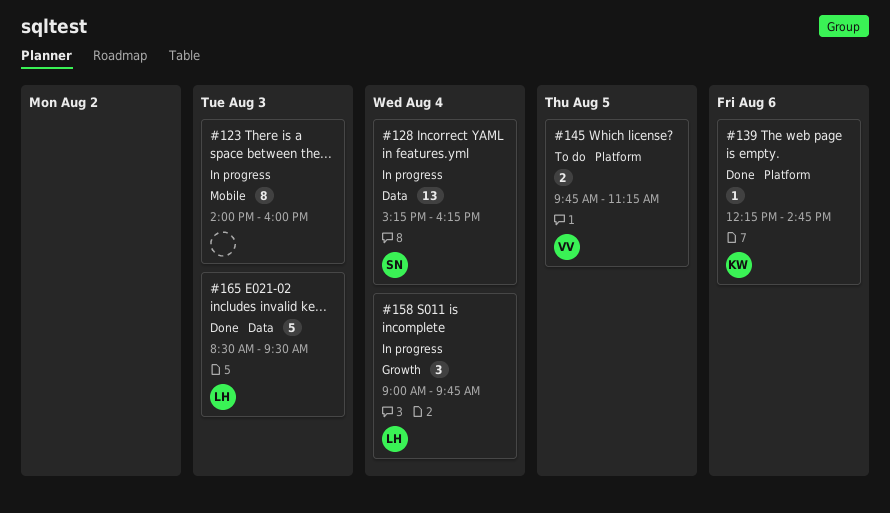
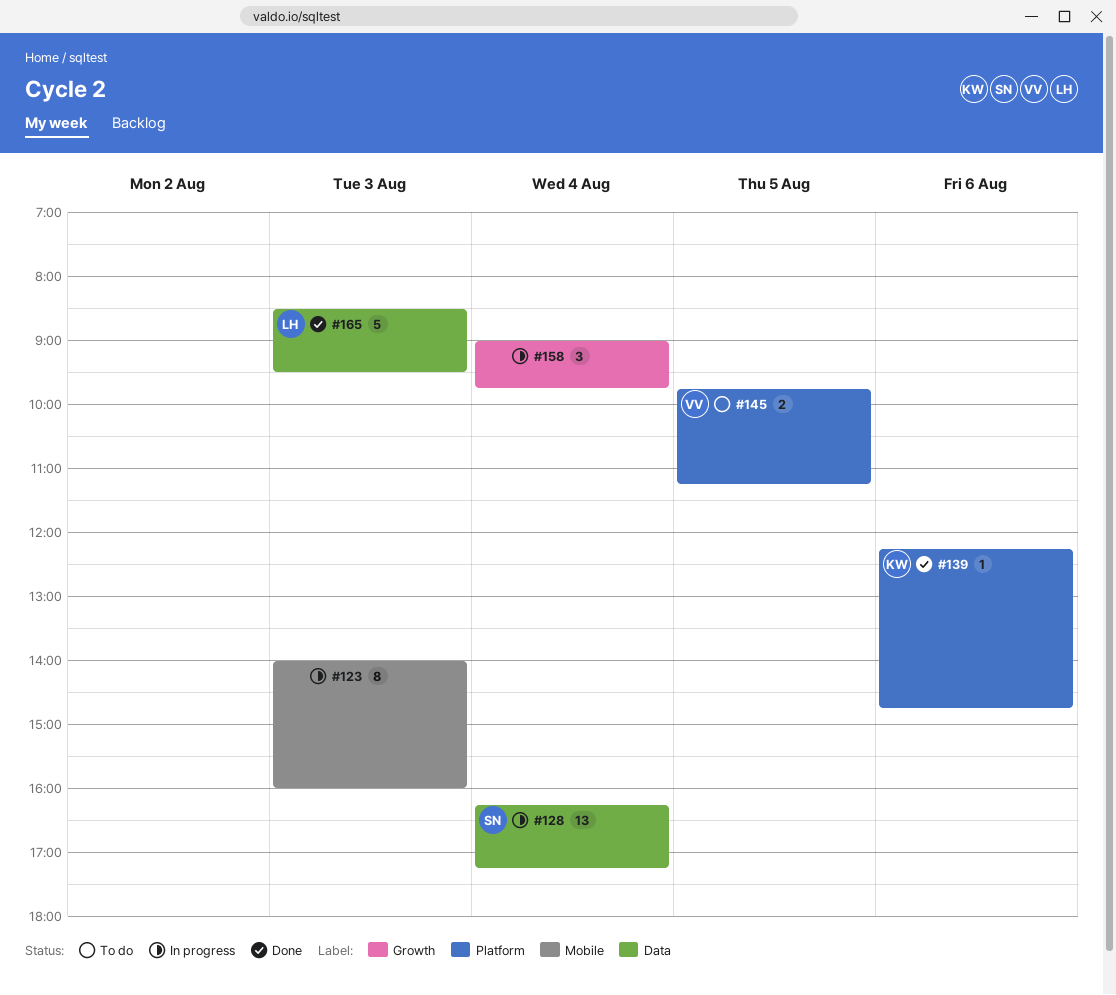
#128, begins: 15:15 -> 16:15
#128, ends: 16:15 -> 17:15
#158, owner: LH -> none

